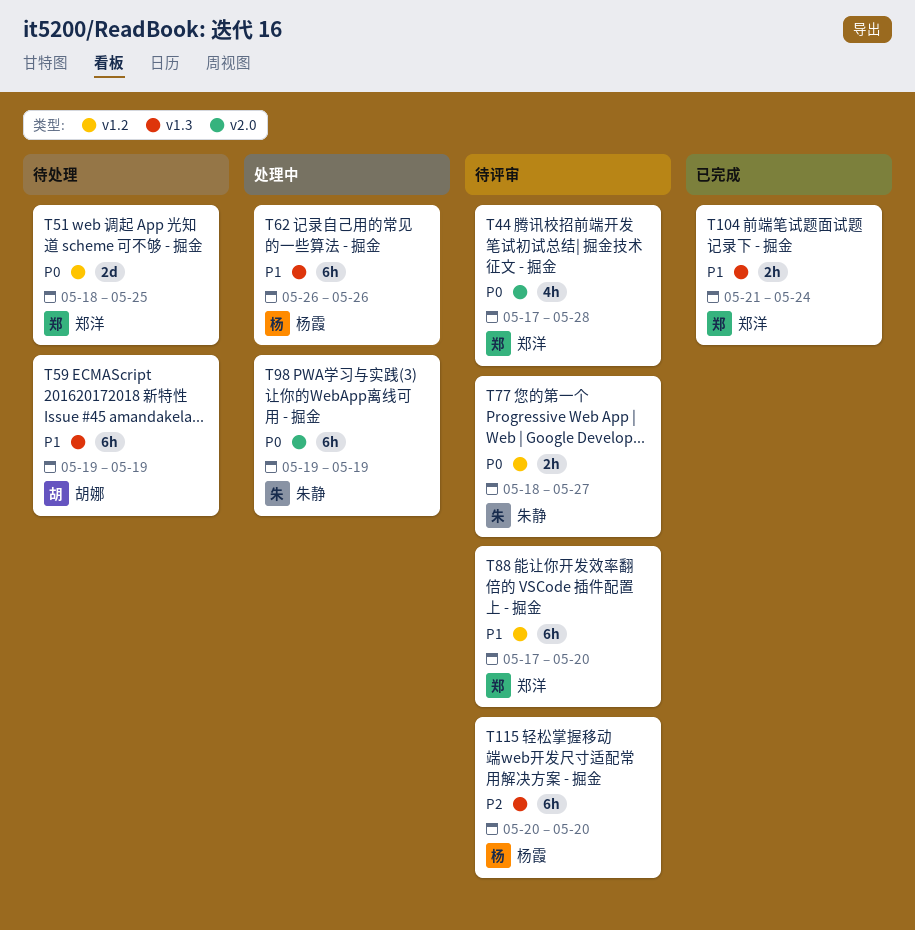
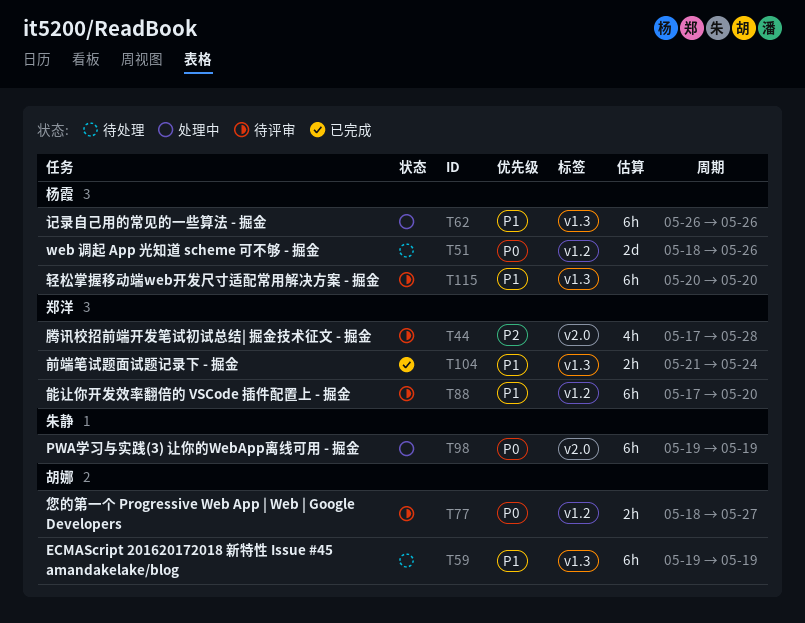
T44, priority: P0 -> P2
T51, owner: 郑洋 -> 杨霞
T51, due: May 25 -> May 26
T77, owner: 朱静 -> 胡娜
T115, priority: P2 -> P1

